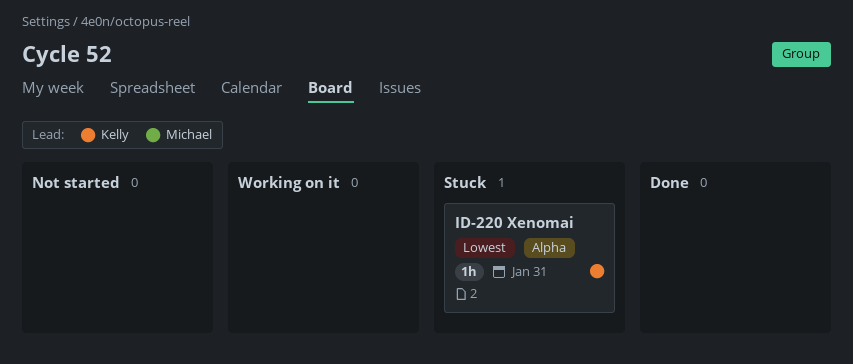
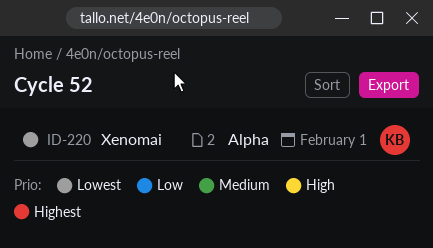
ID-220, due: Jan 31 -> Feb 1

